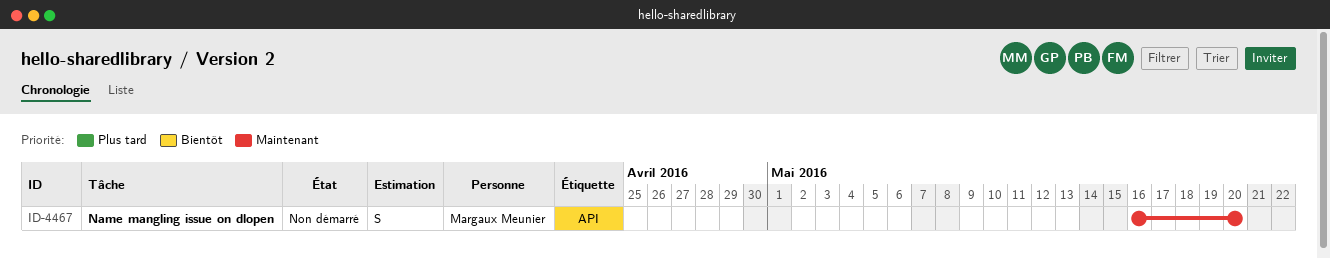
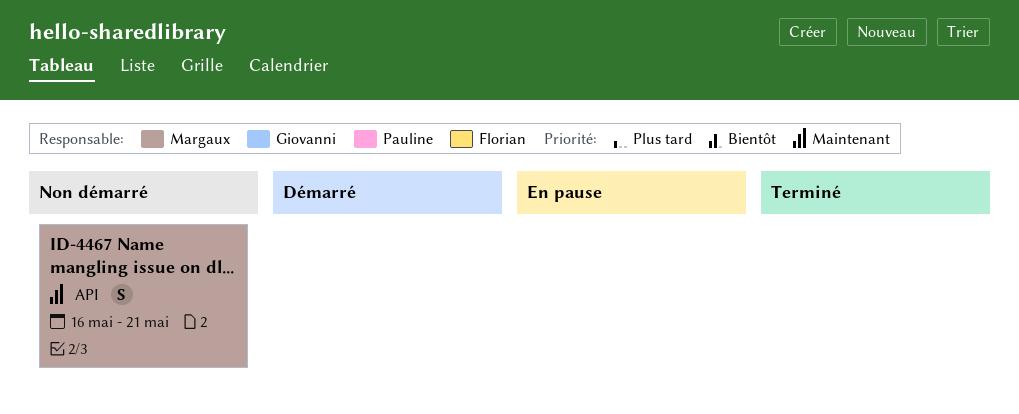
ID-4467, due: May 20 -> May 21

